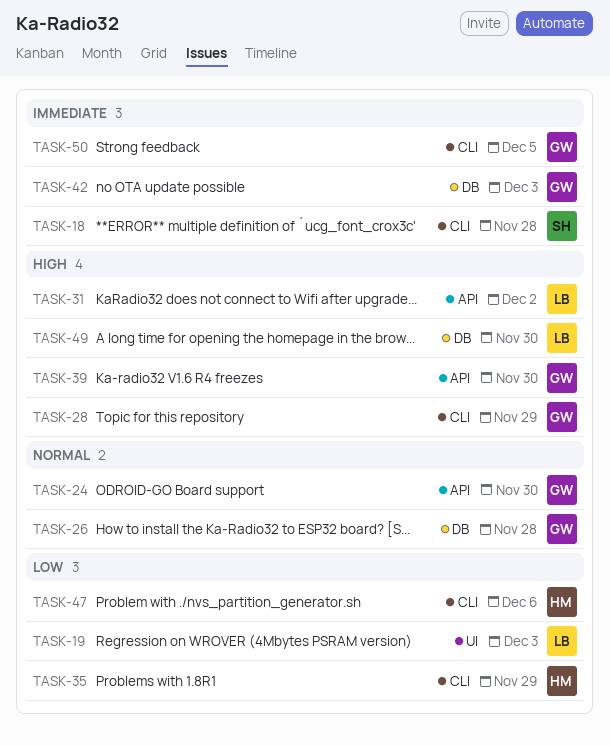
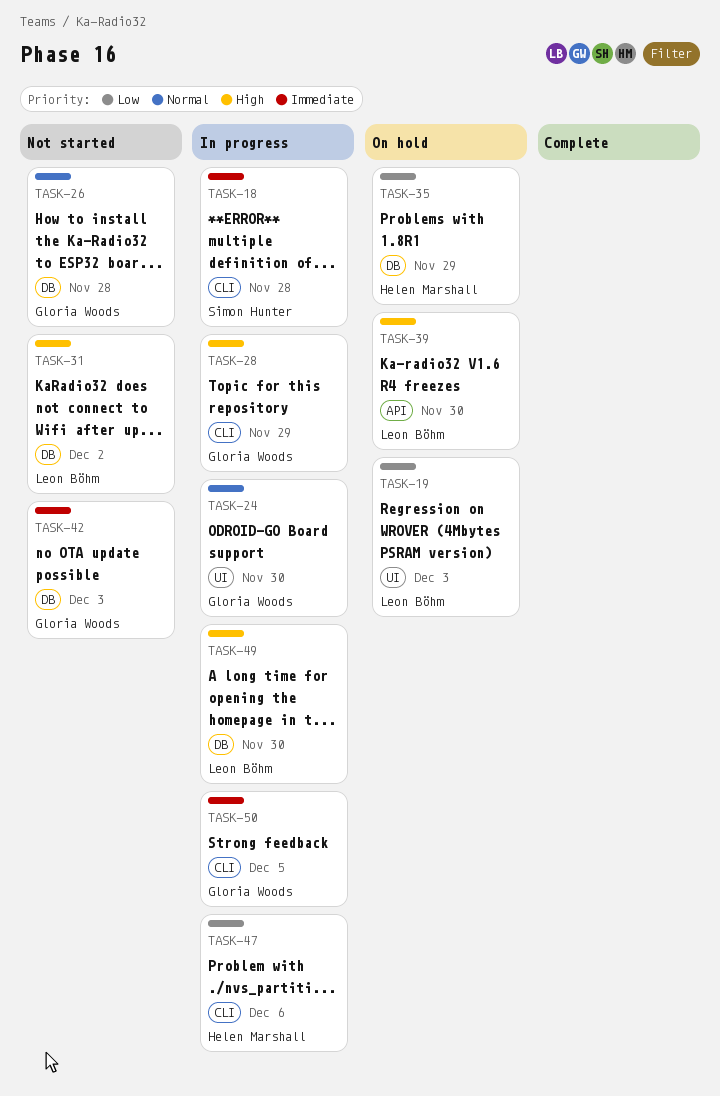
TASK-24, label: API -> UI
TASK-31, label: API -> DB
TASK-35, label: CLI -> DB
TASK-39, owner: Gloria Woods -> Leon Böhm

